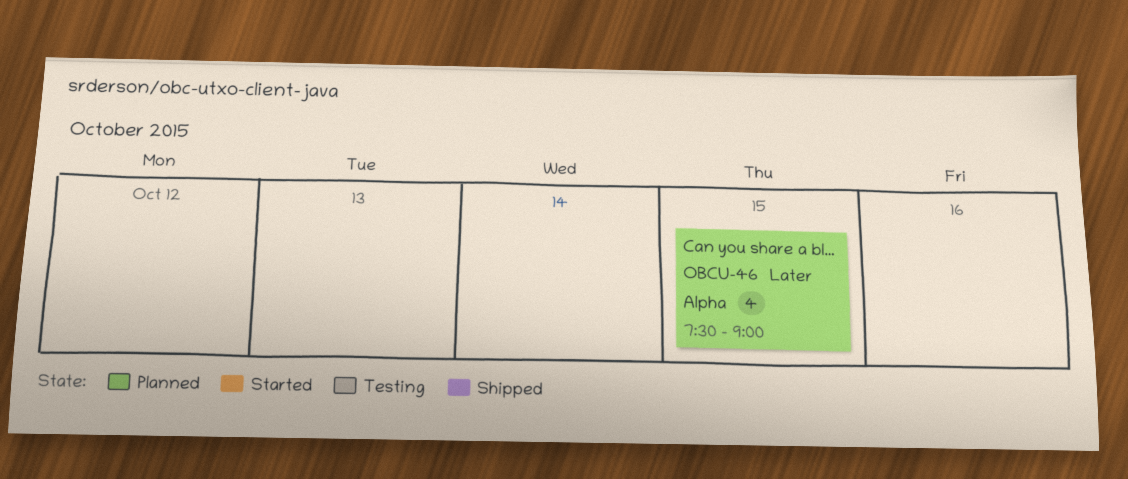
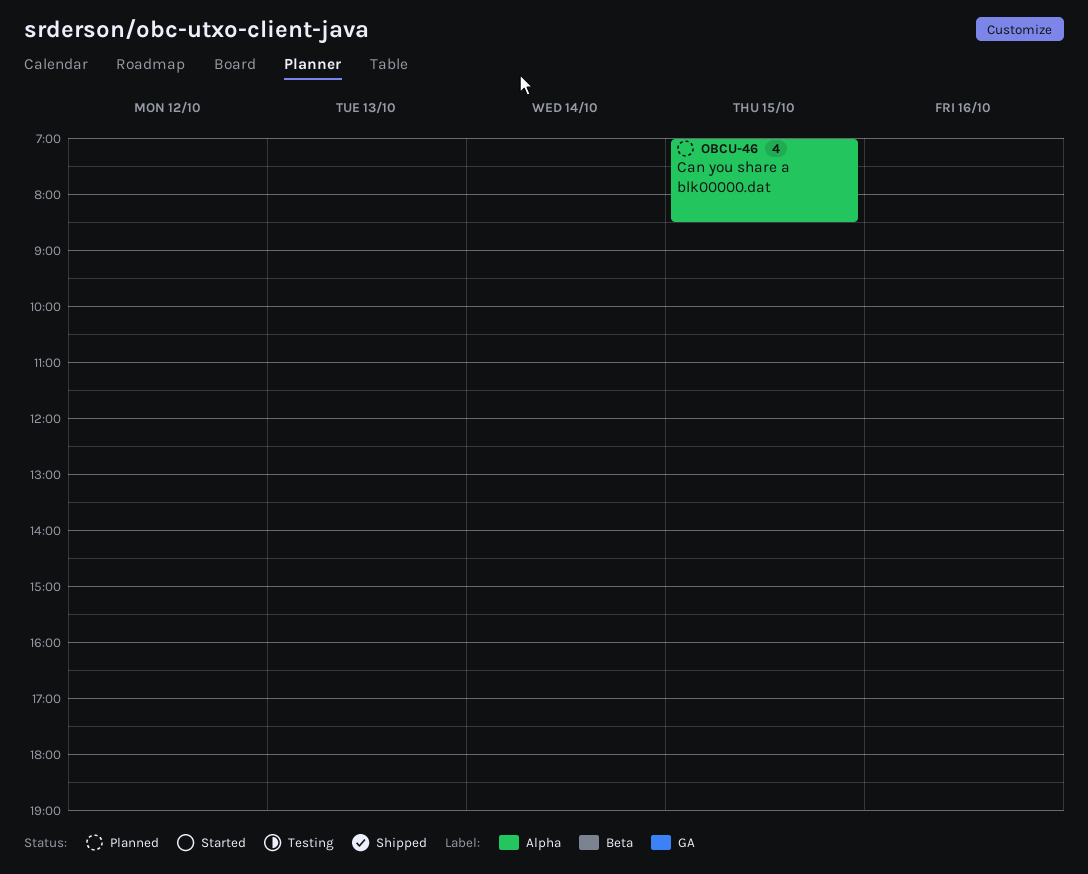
OBCU-46, begins: 07:30 -> 07:00
OBCU-46, ends: 09:00 -> 08:30

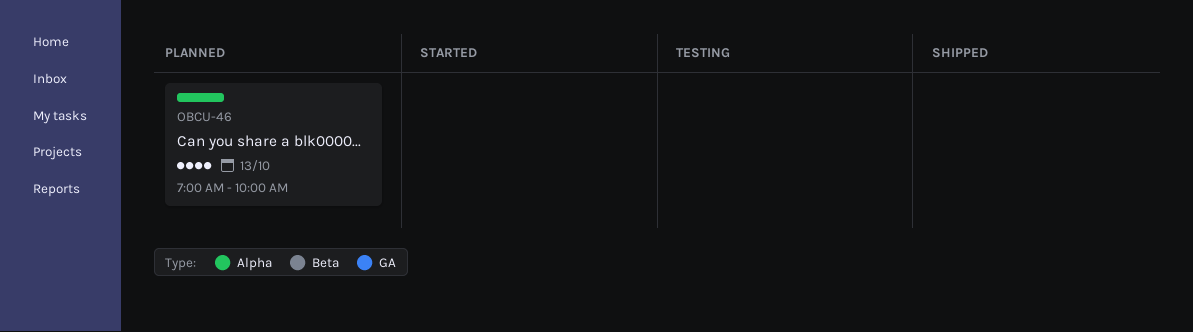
OBCU-46, day: Oct 15 -> Oct 13
OBCU-46, ends: 08:30 -> 10:00

